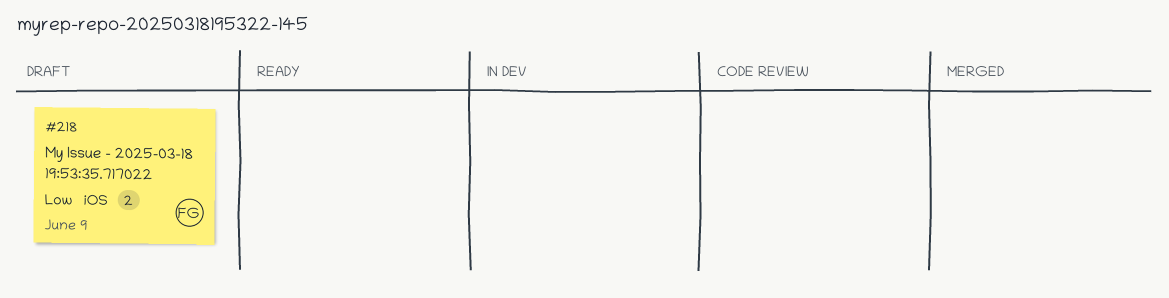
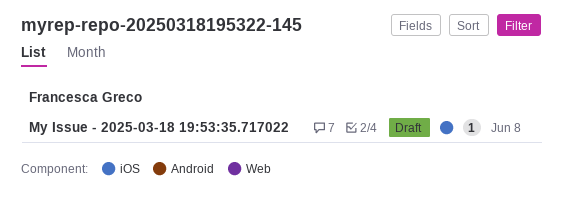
My Issue - 2025-03-18 19:53:35.717022, estimate: 2 -> 1
My Issue - 2025-03-18 19:53:35.717022, due: Jun 9 -> Jun 8

